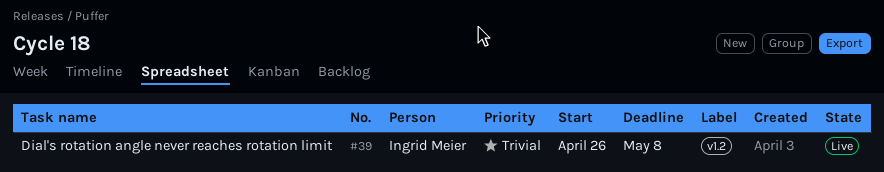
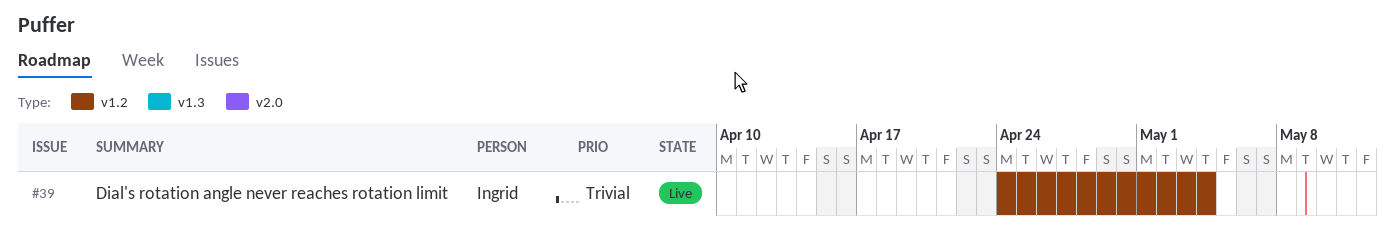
#39, start: Apr 26 -> Apr 24
#39, due: May 8 -> May 4

